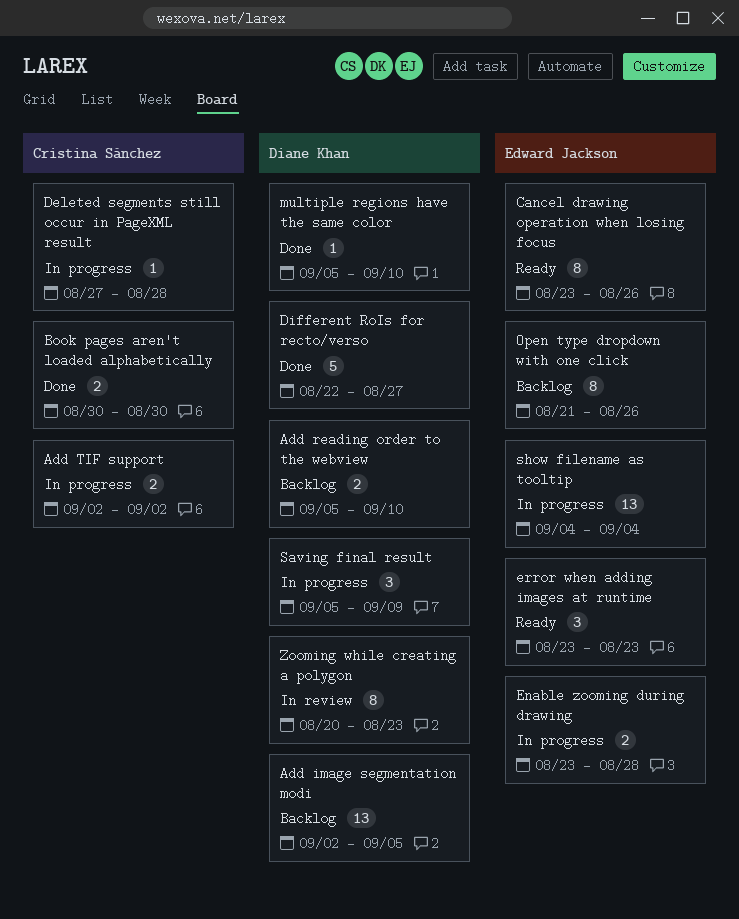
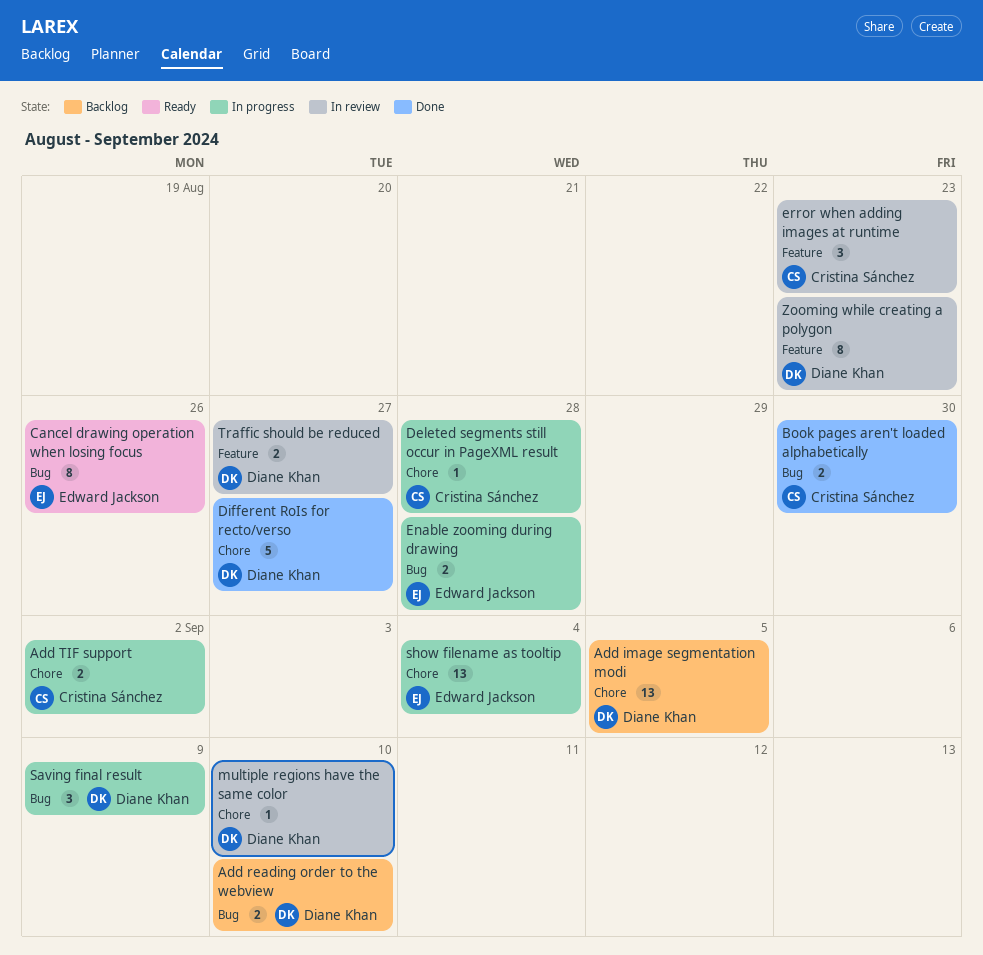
error when adding images at runtime, status: Ready -> In review
error when adding images at runtime, owner: Edward Jackson -> Cristina Sánchez
multiple regions have the same color, status: Done -> In review
Open type dropdown with one click: present -> none
Traffic should be reduced: none -> present

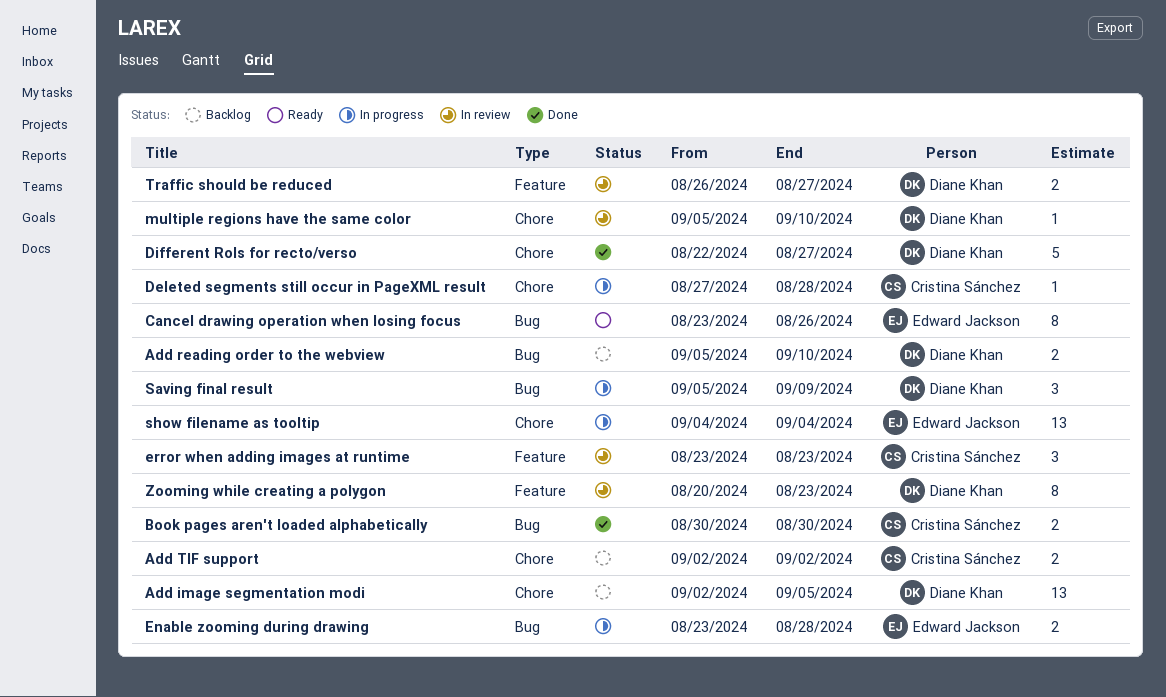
Add TIF support, status: In progress -> Backlog

